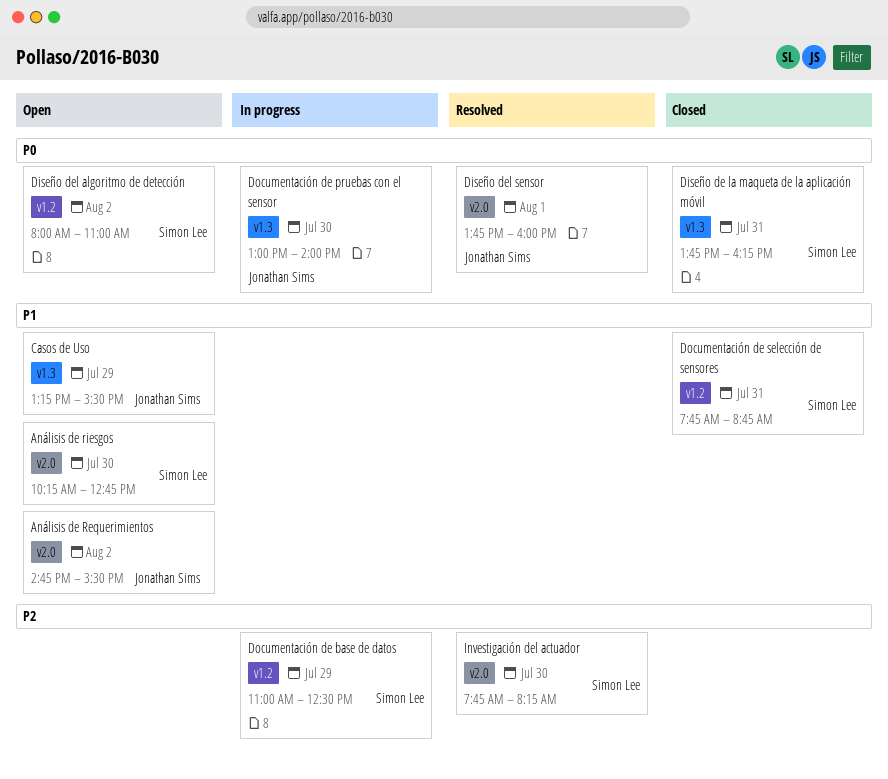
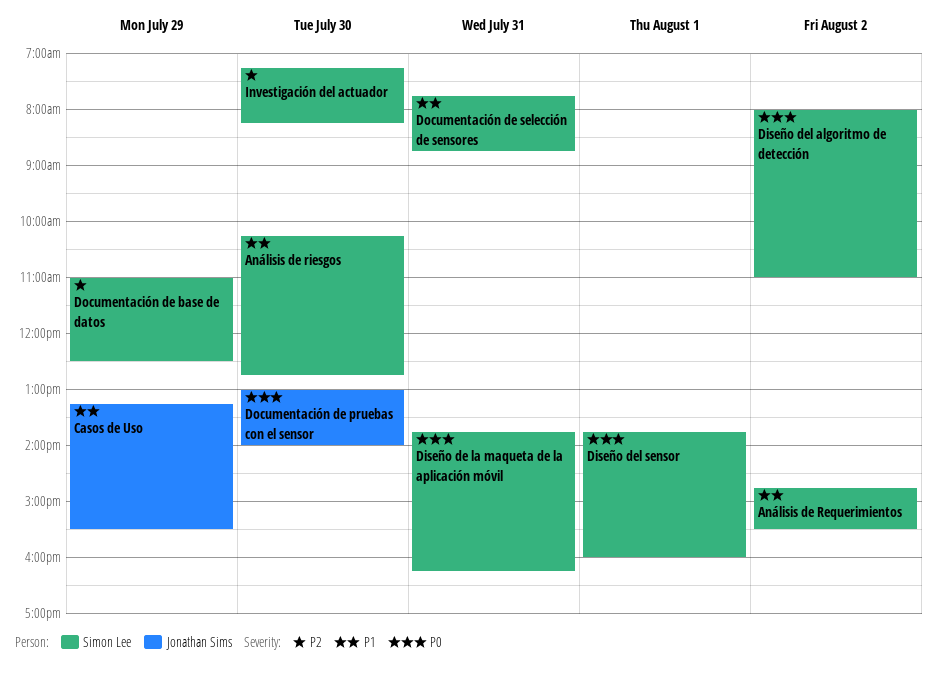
Análisis de Requerimientos, owner: Jonathan Sims -> Simon Lee
Diseño del sensor, owner: Jonathan Sims -> Simon Lee
Investigación del actuador, begins: 07:45 -> 07:15

